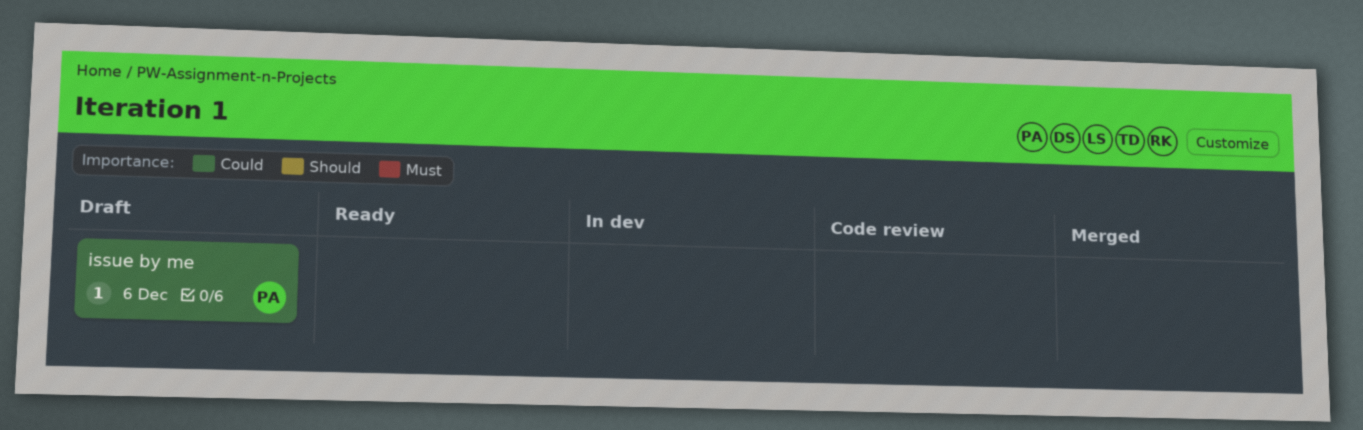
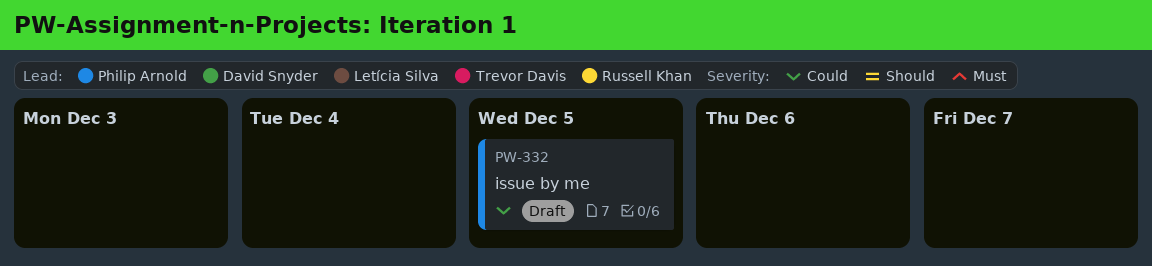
issue by me, due: Dec 6 -> Dec 5

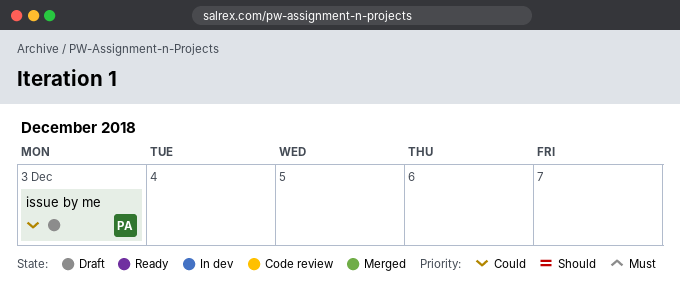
issue by me, due: Dec 5 -> Dec 3

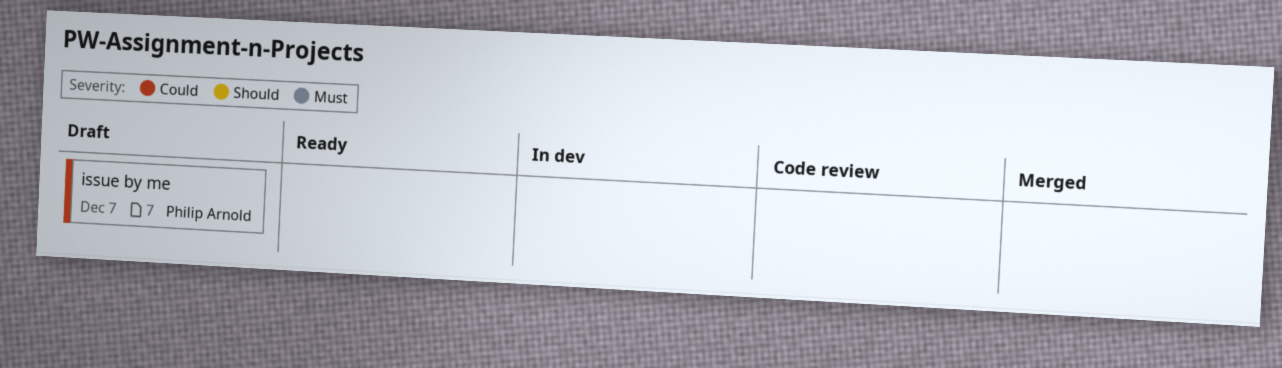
issue by me, due: Dec 3 -> Dec 7

